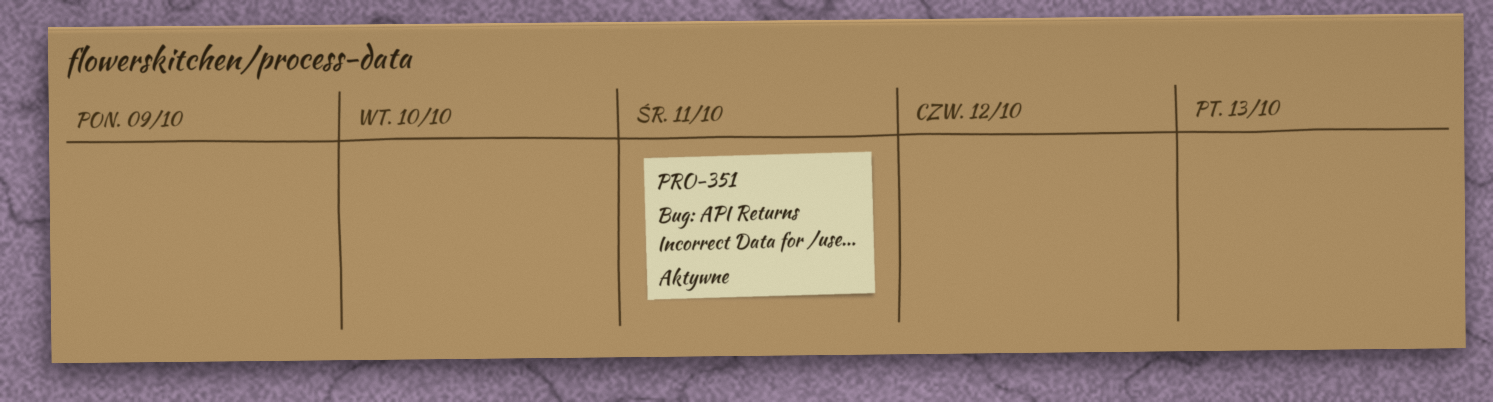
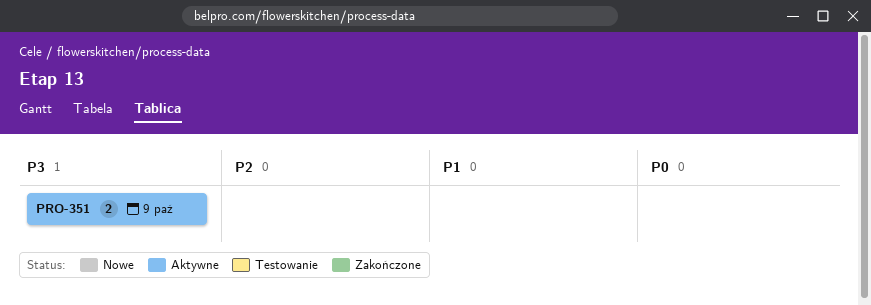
PRO-351, due: Oct 11 -> Oct 9

